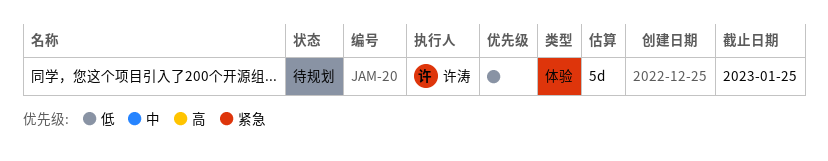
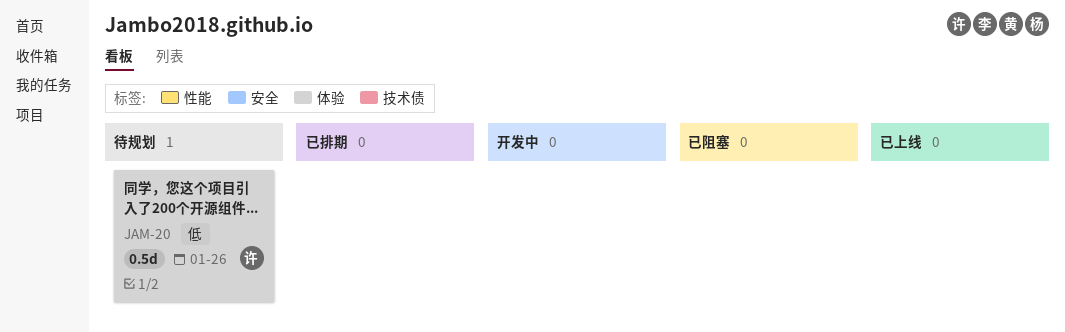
JAM-20, estimate: 5d -> 0.5d
JAM-20, due: Jan 25 -> Jan 26

